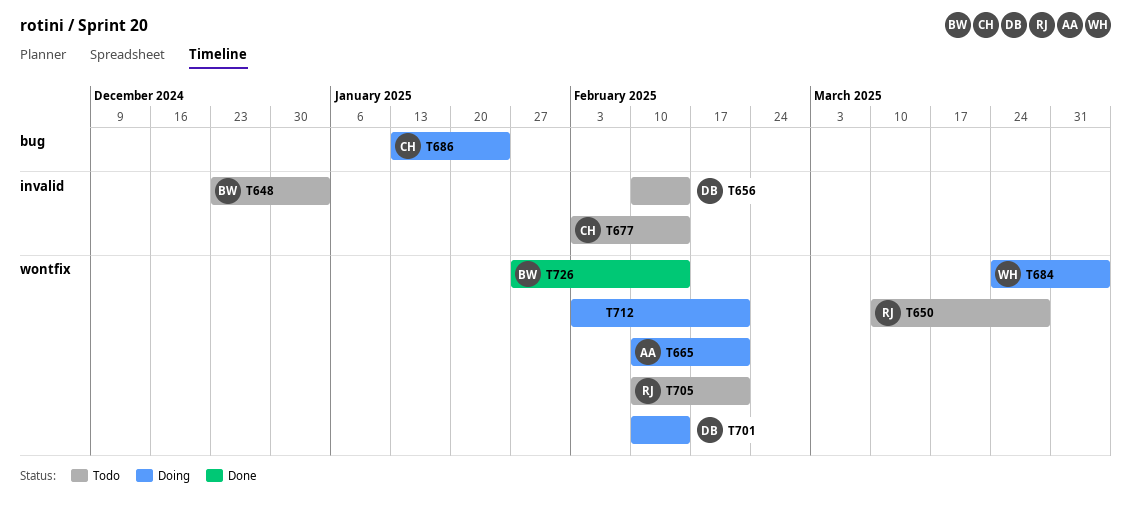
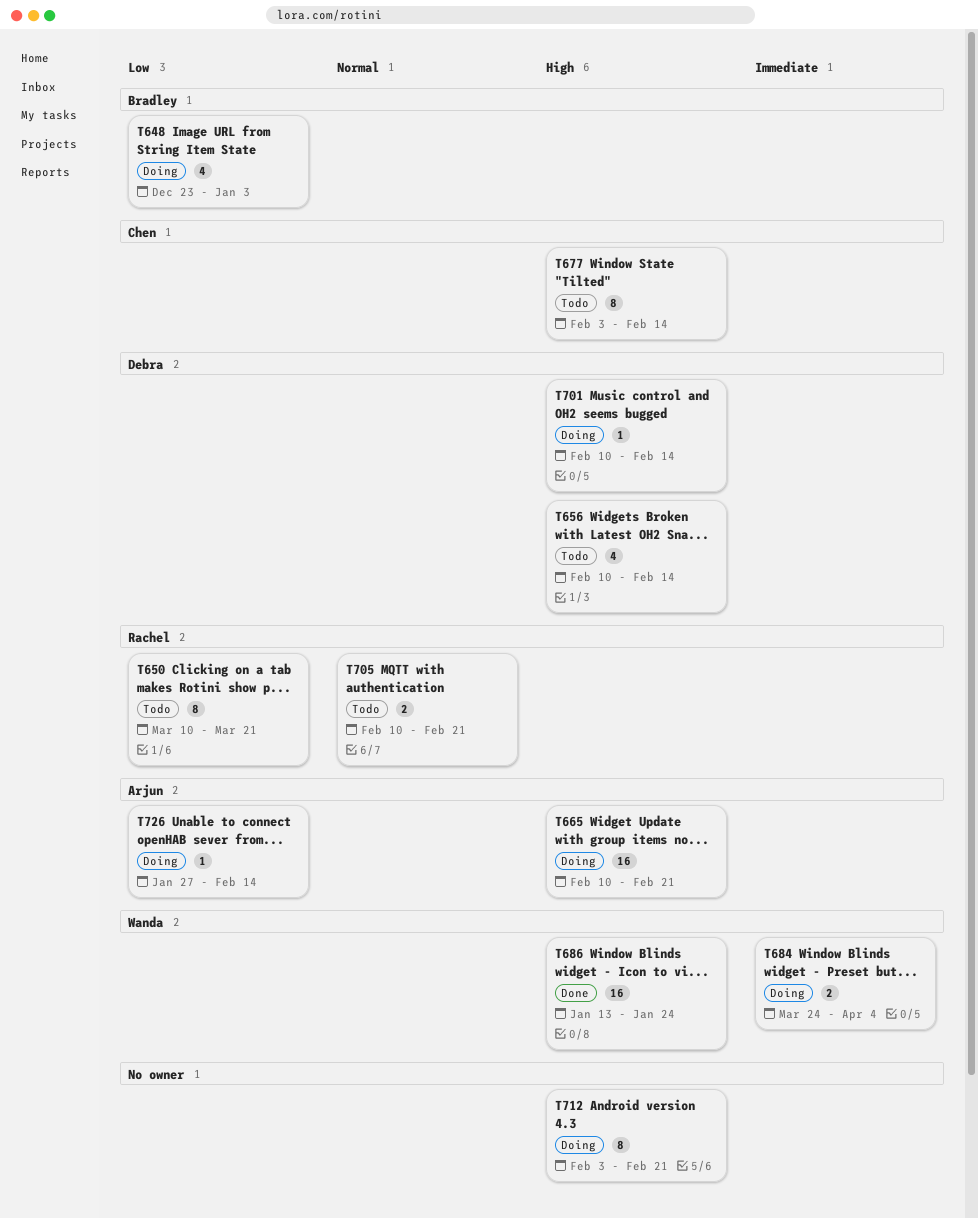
T648, status: Todo -> Doing
T650, due: Mar 28 -> Mar 21
T686, status: Doing -> Done
T686, owner: Chen -> Wanda
T726, status: Done -> Doing
T726, owner: Bradley -> Arjun

